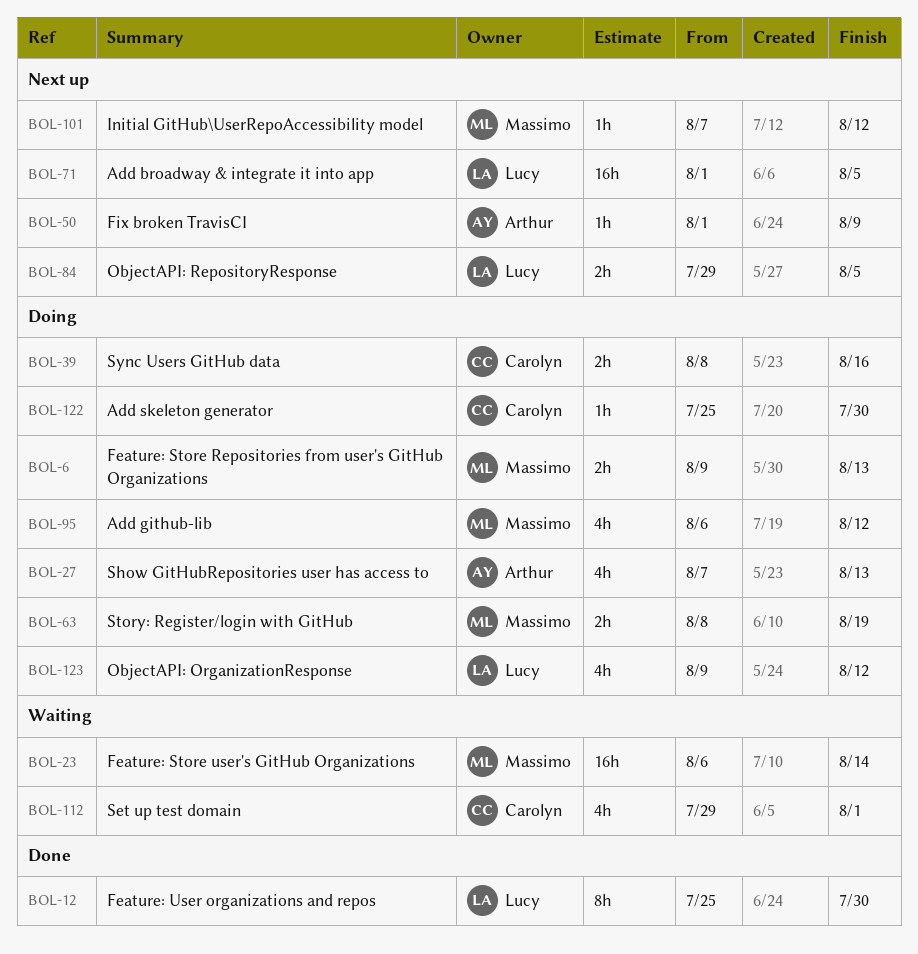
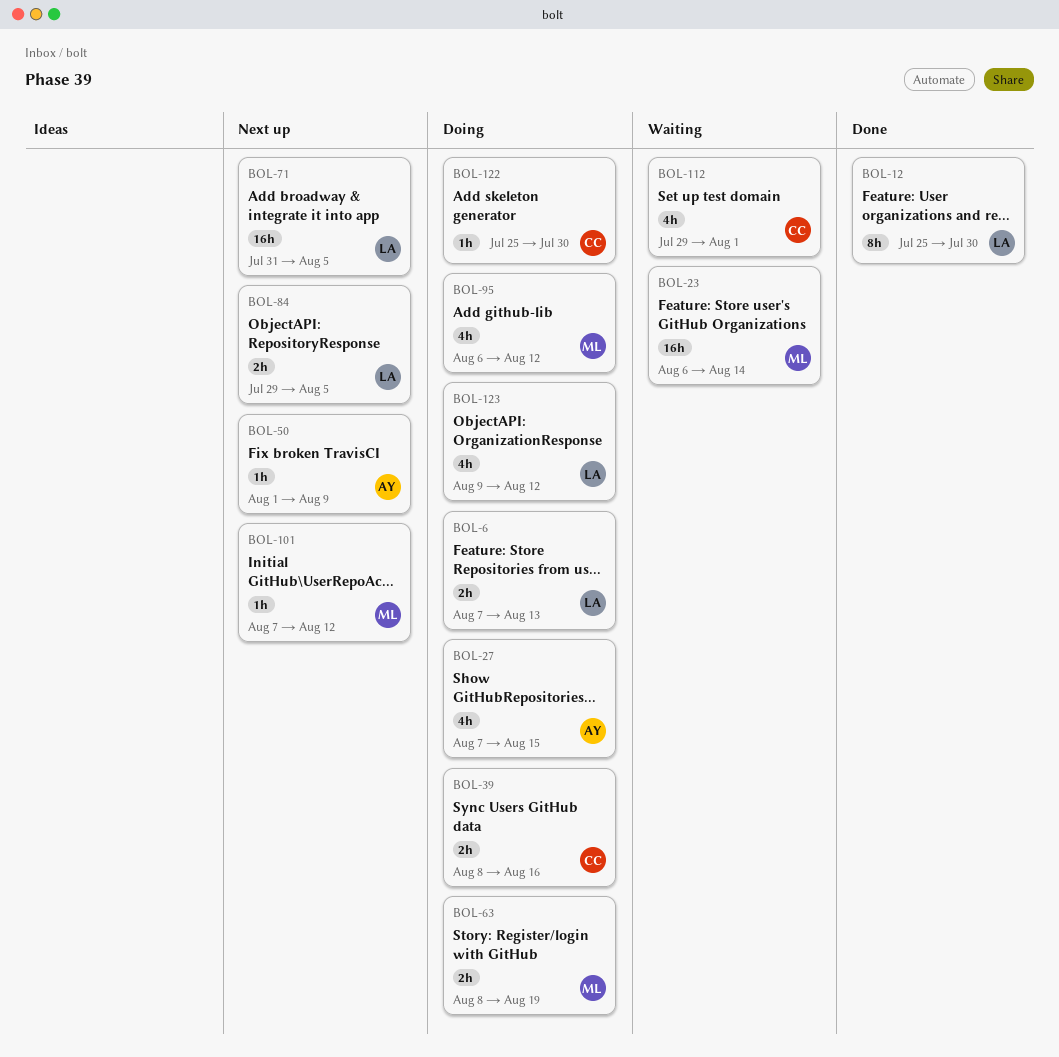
BOL-6, owner: Massimo -> Lucy
BOL-6, start: Aug 9 -> Aug 7
BOL-27, due: Aug 13 -> Aug 15
BOL-71, start: Aug 1 -> Jul 31

